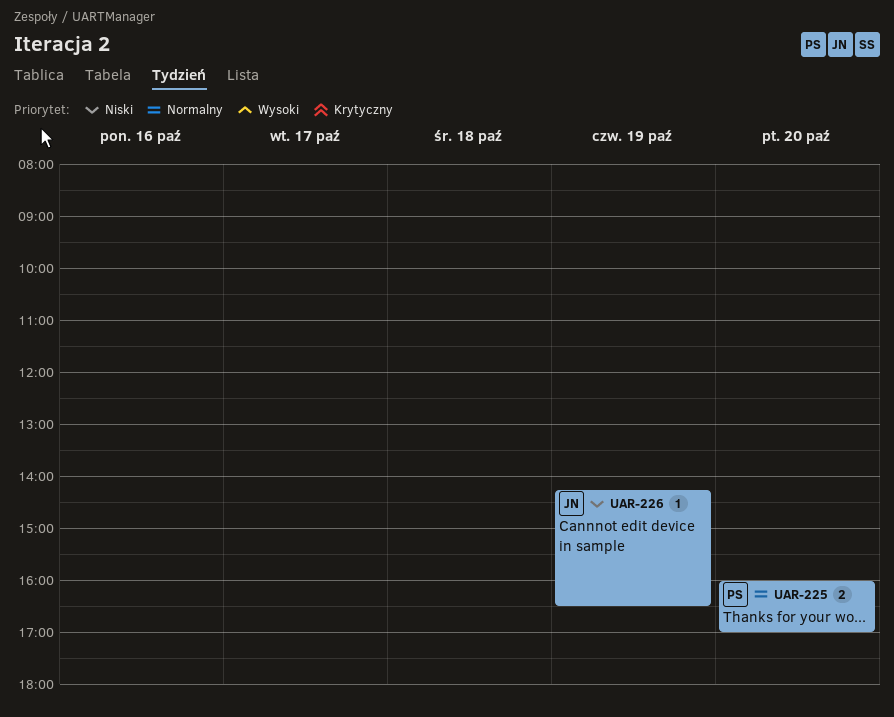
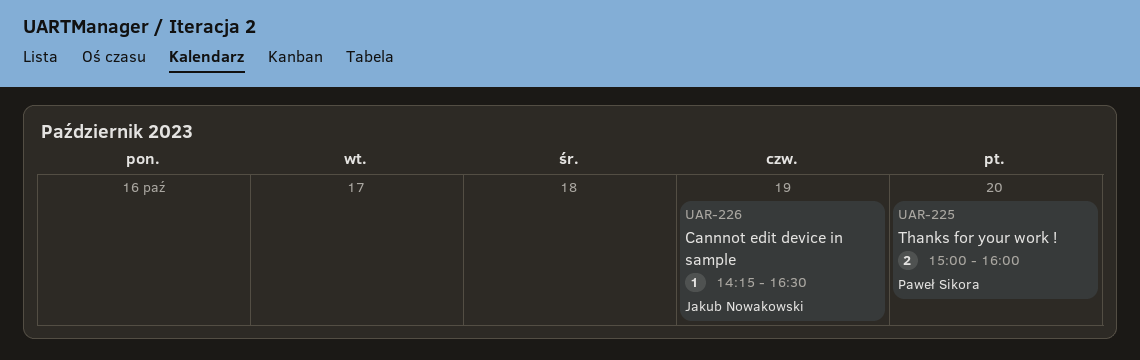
UAR-225, begins: 16:00 -> 15:00
UAR-225, ends: 17:00 -> 16:00

